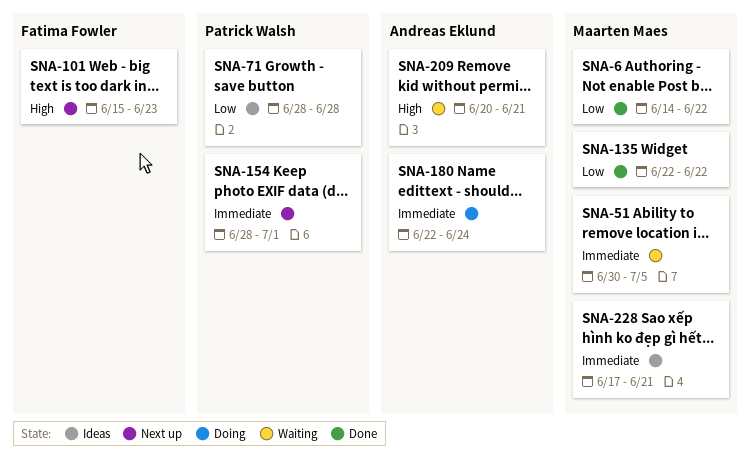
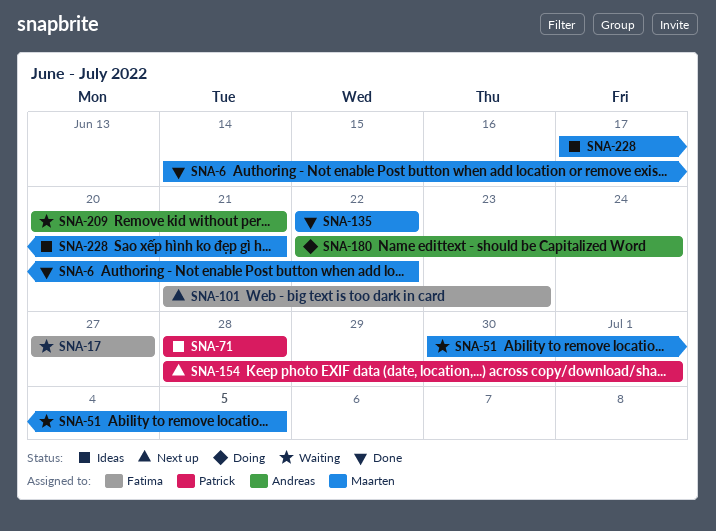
SNA-17: none -> present
SNA-101, start: Jun 15 -> Jun 21

